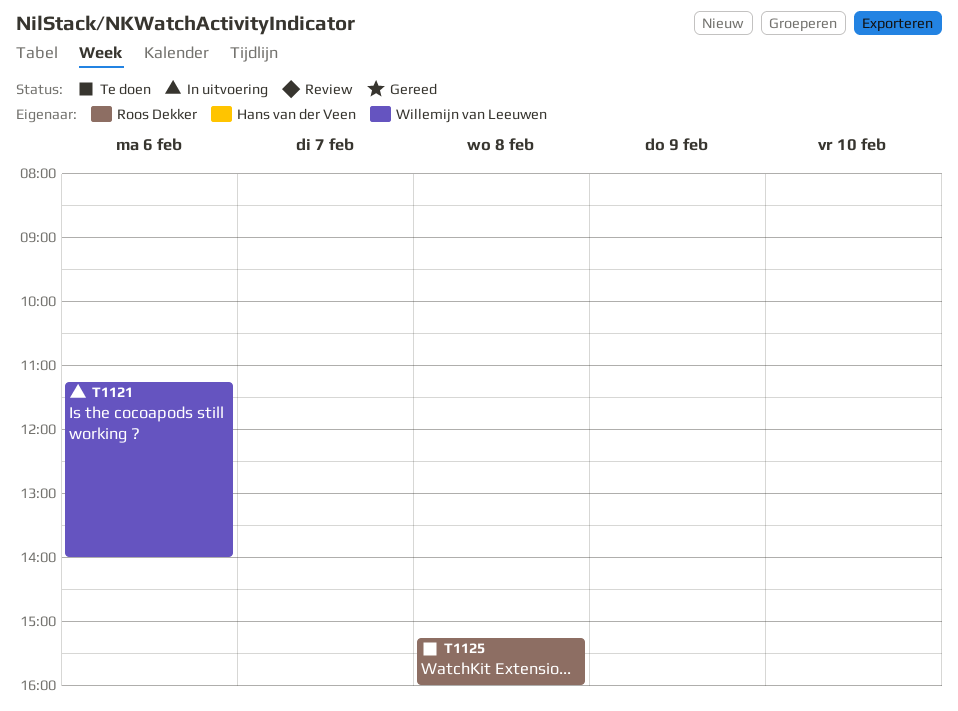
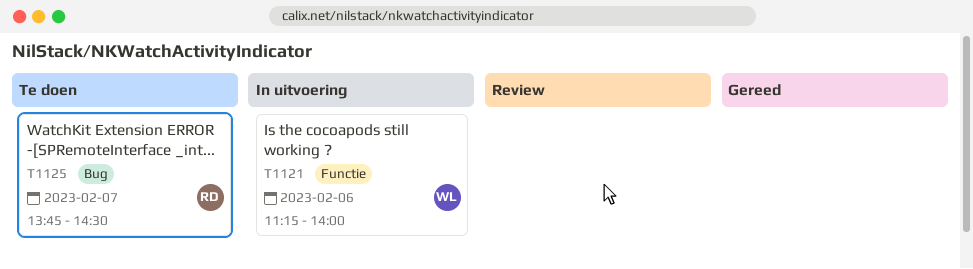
T1125, day: Feb 8 -> Feb 7
T1125, begins: 15:15 -> 13:45
T1125, ends: 16:00 -> 14:30

